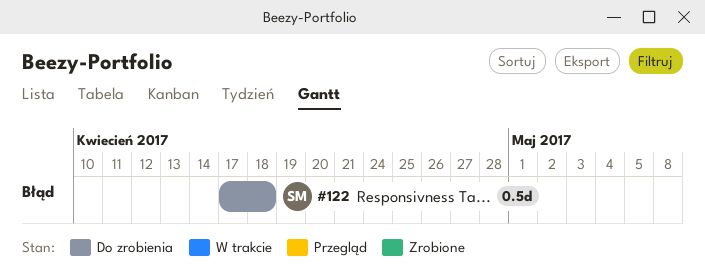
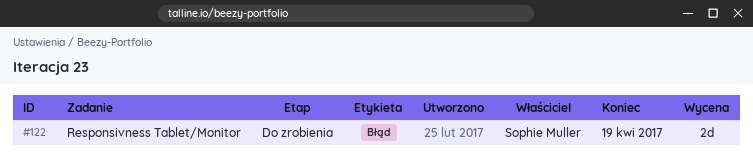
#122, estimate: 0.5d -> 2d
#122, due: Apr 18 -> Apr 19

